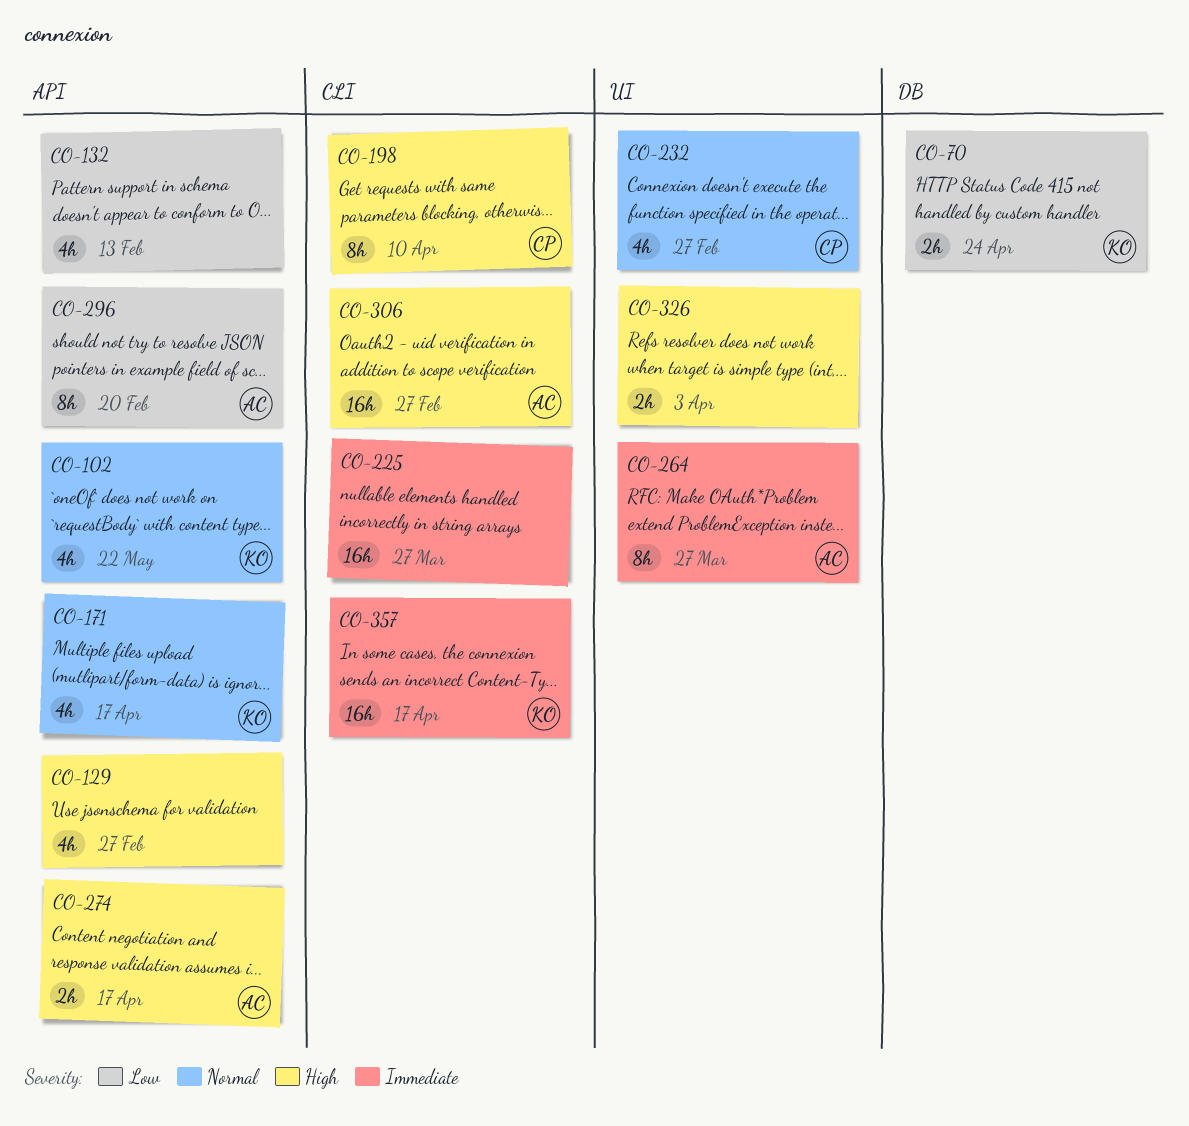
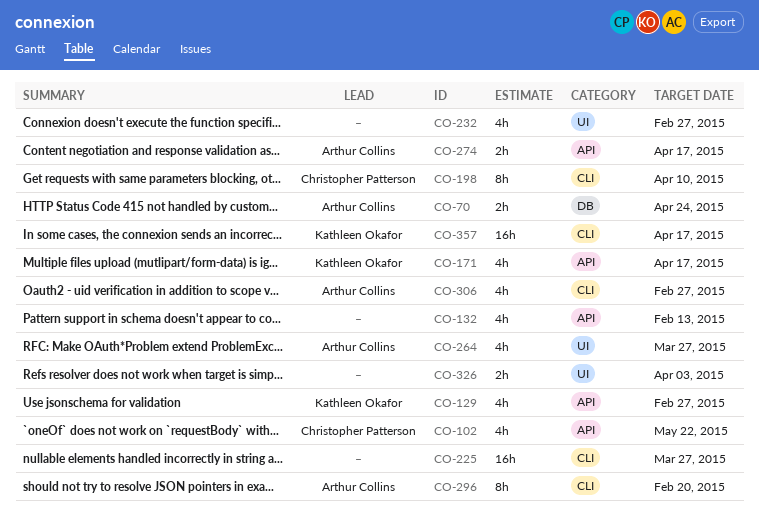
CO-70, owner: Kathleen Okafor -> Arthur Collins
CO-102, owner: Kathleen Okafor -> Christopher Patterson
CO-129, owner: none -> Kathleen Okafor
CO-232, owner: Christopher Patterson -> none
CO-264, estimate: 8h -> 4h
CO-296, label: API -> CLI
CO-306, estimate: 16h -> 4h

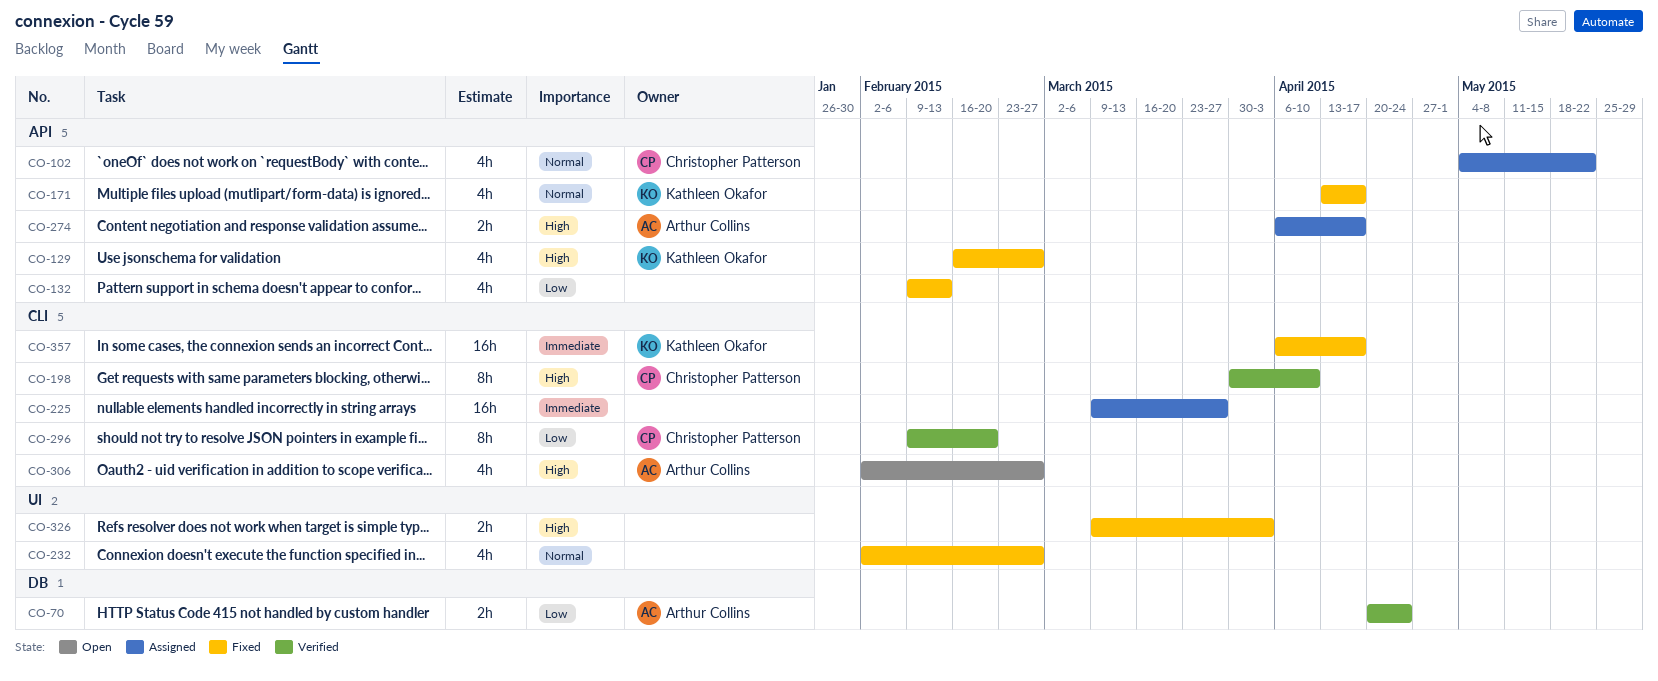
CO-264: present -> none
CO-296, owner: Arthur Collins -> Christopher Patterson

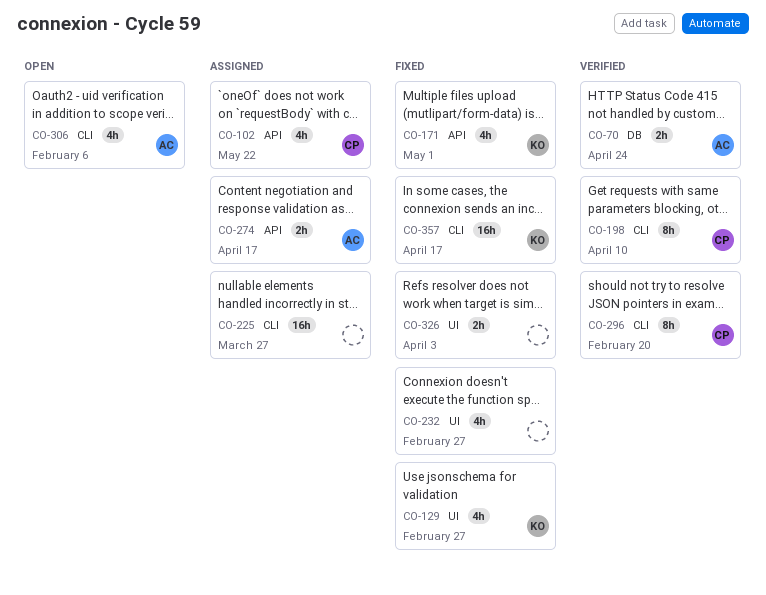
CO-129, label: API -> UI
CO-132: present -> none
CO-171, due: Apr 17 -> May 1
CO-306, due: Feb 27 -> Feb 6

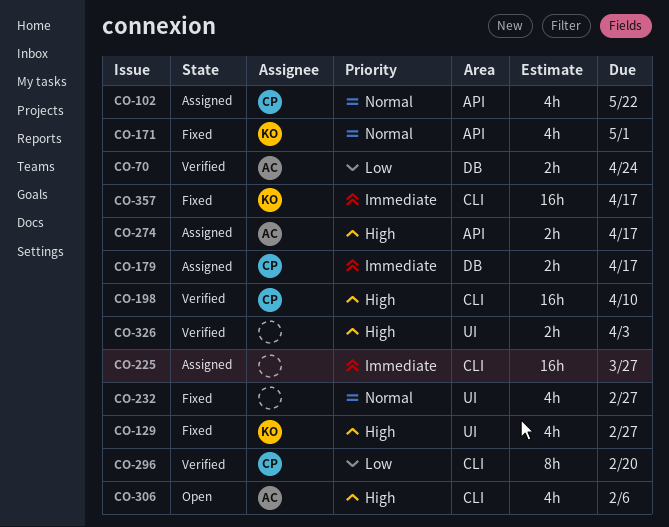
CO-179: none -> present
CO-198, estimate: 8h -> 16h
CO-326, status: Fixed -> Verified

